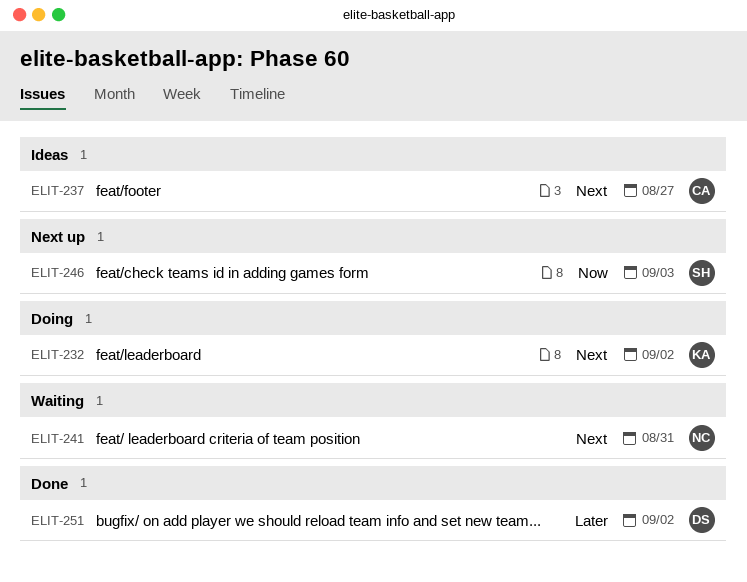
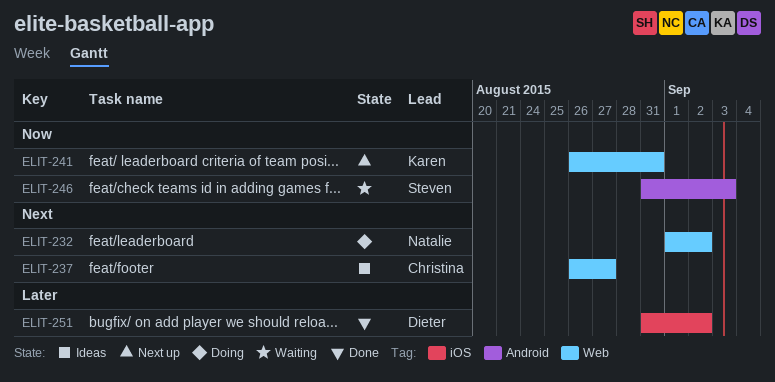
ELIT-232, owner: Karen -> Natalie
ELIT-241, status: Waiting -> Next up
ELIT-241, owner: Natalie -> Karen
ELIT-241, priority: Next -> Now
ELIT-246, status: Next up -> Waiting

